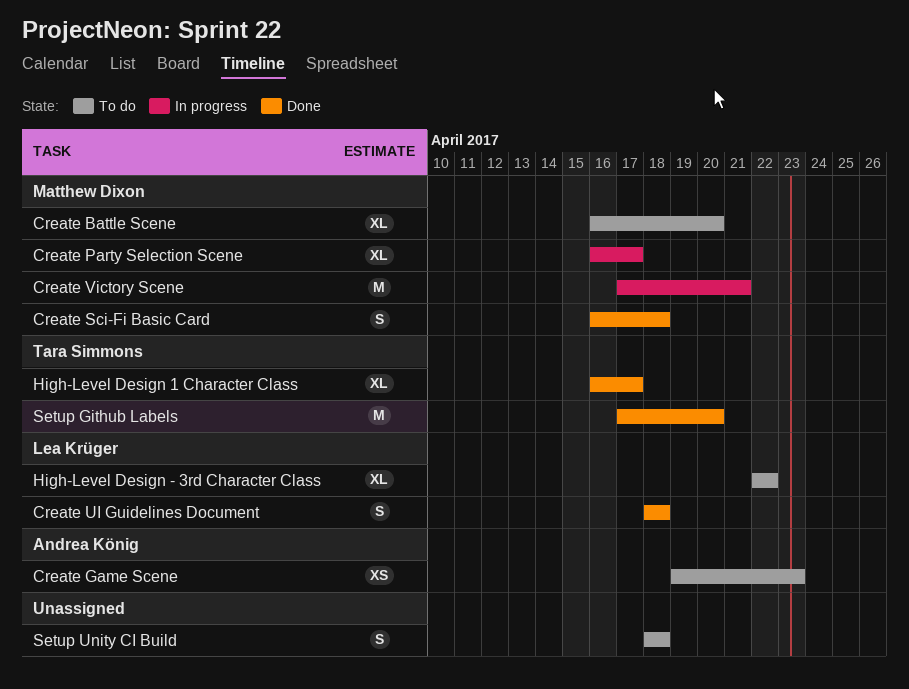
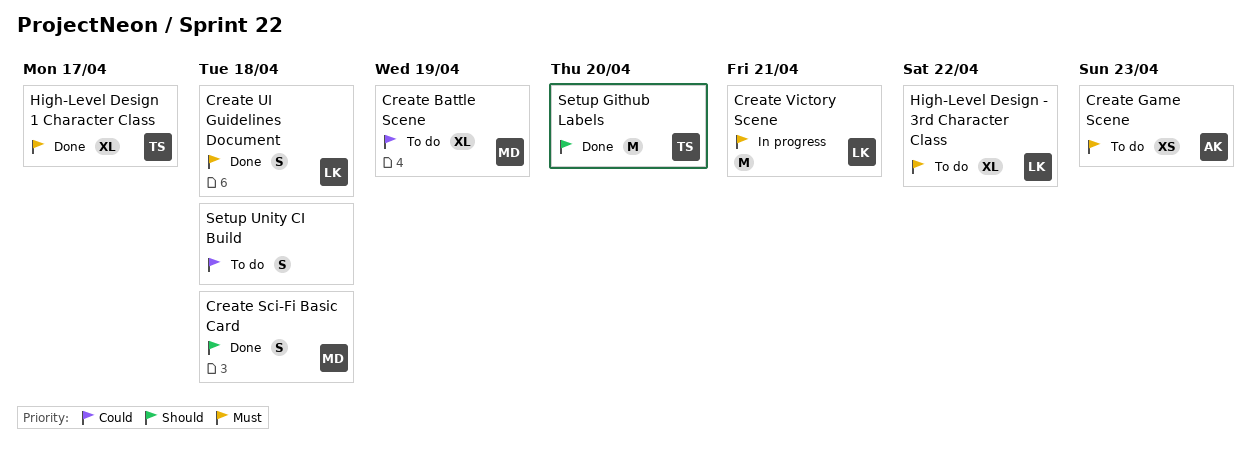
Create Battle Scene, due: Apr 20 -> Apr 19
Create Party Selection Scene: present -> none
Create Victory Scene, owner: Matthew Dixon -> Lea Krüger

